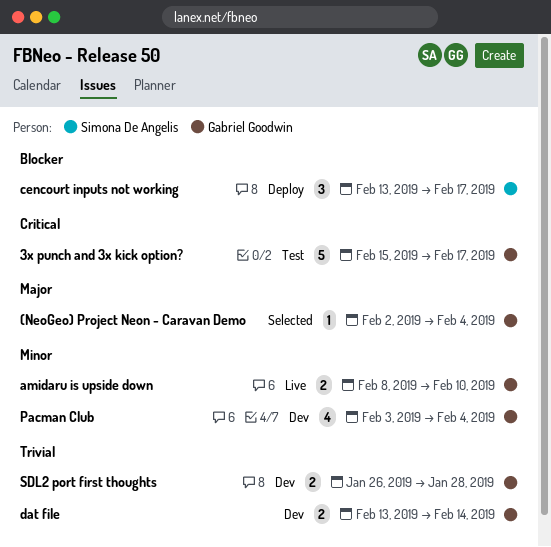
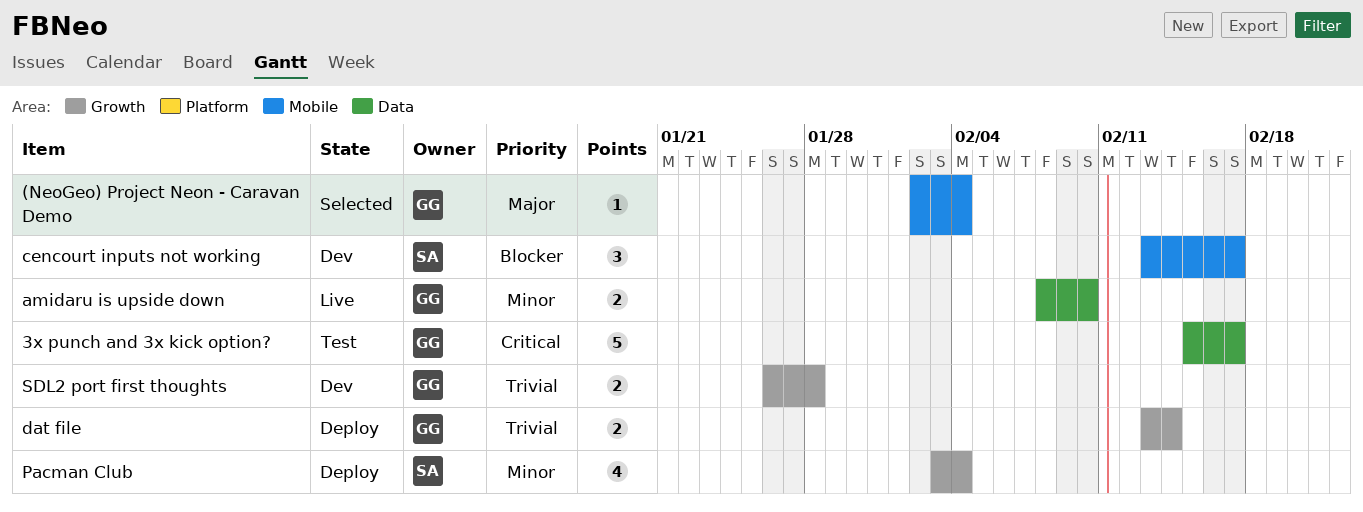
cencourt inputs not working, status: Deploy -> Dev
dat file, status: Dev -> Deploy
Pacman Club, status: Dev -> Deploy
Pacman Club, owner: Gabriel Goodwin -> Simona De Angelis

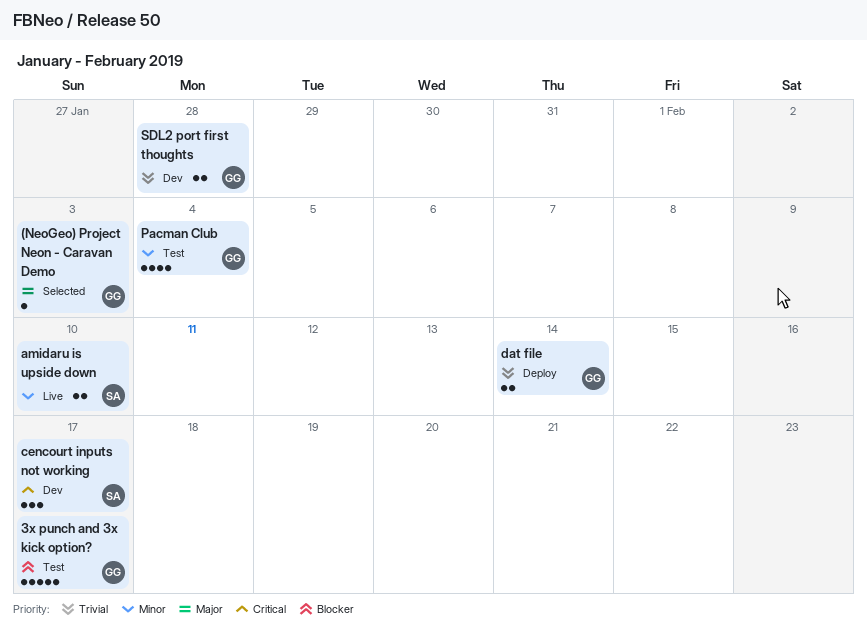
(NeoGeo) Project Neon - Caravan Demo, due: Feb 4 -> Feb 3
3x punch and 3x kick option?, priority: Critical -> Blocker
amidaru is upside down, owner: GG -> SA
cencourt inputs not working, priority: Blocker -> Critical
Pacman Club, status: Deploy -> Test
Pacman Club, owner: SA -> GG

